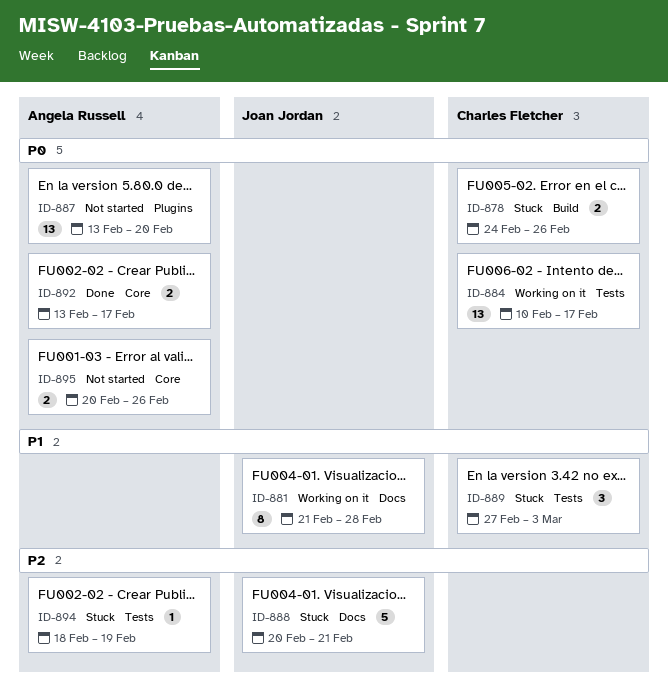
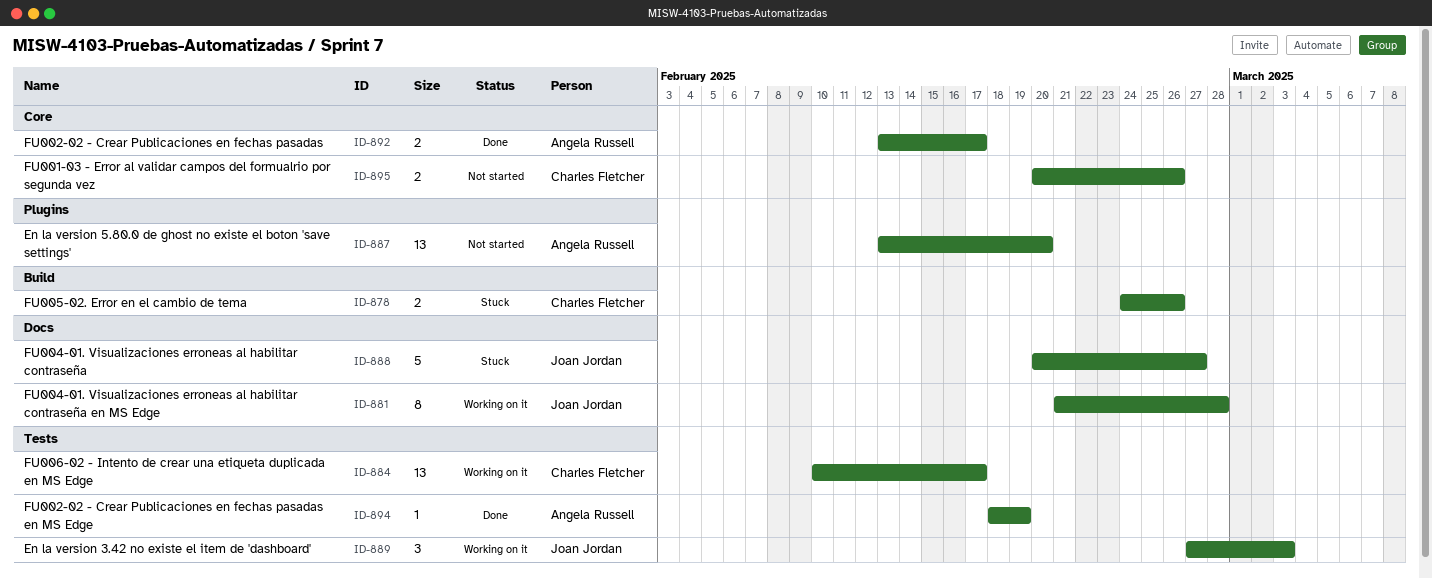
ID-888, due: Feb 21 -> Feb 27
ID-889, status: Stuck -> Working on it
ID-889, owner: Charles Fletcher -> Joan Jordan
ID-894, status: Stuck -> Done
ID-895, owner: Angela Russell -> Charles Fletcher

